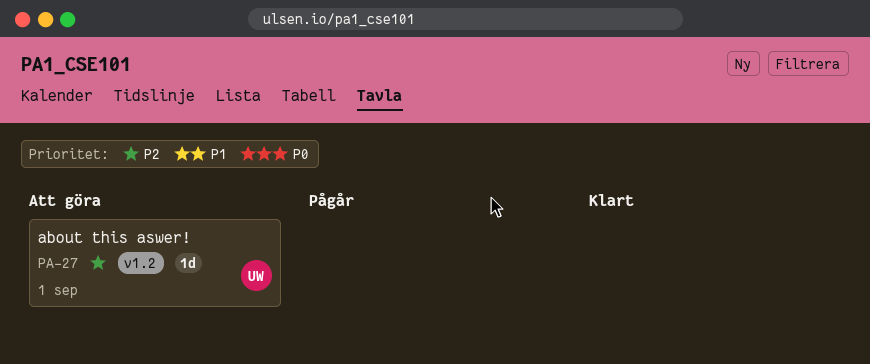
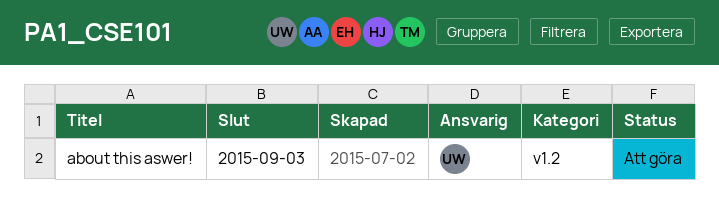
about this aswer!, due: Sep 1 -> Sep 3

